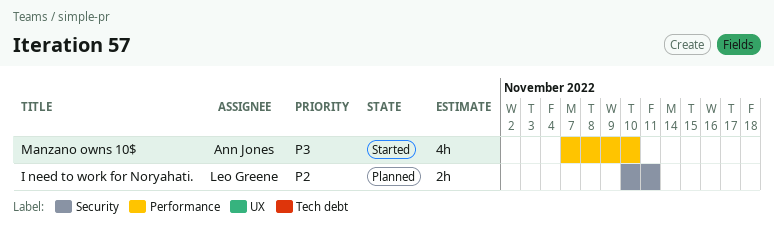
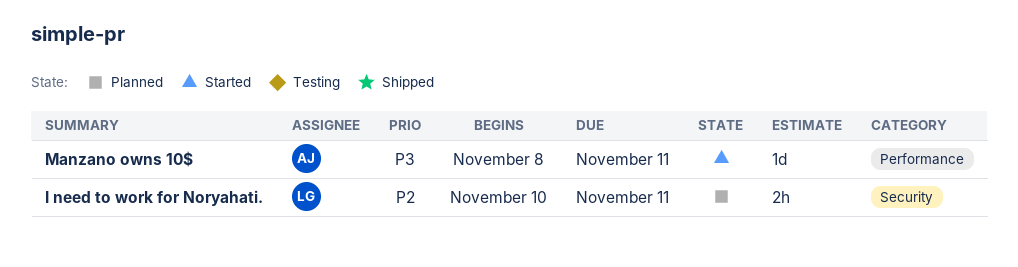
Manzano owns 10$, estimate: 4h -> 1d
Manzano owns 10$, start: Nov 7 -> Nov 8
Manzano owns 10$, due: Nov 10 -> Nov 11

